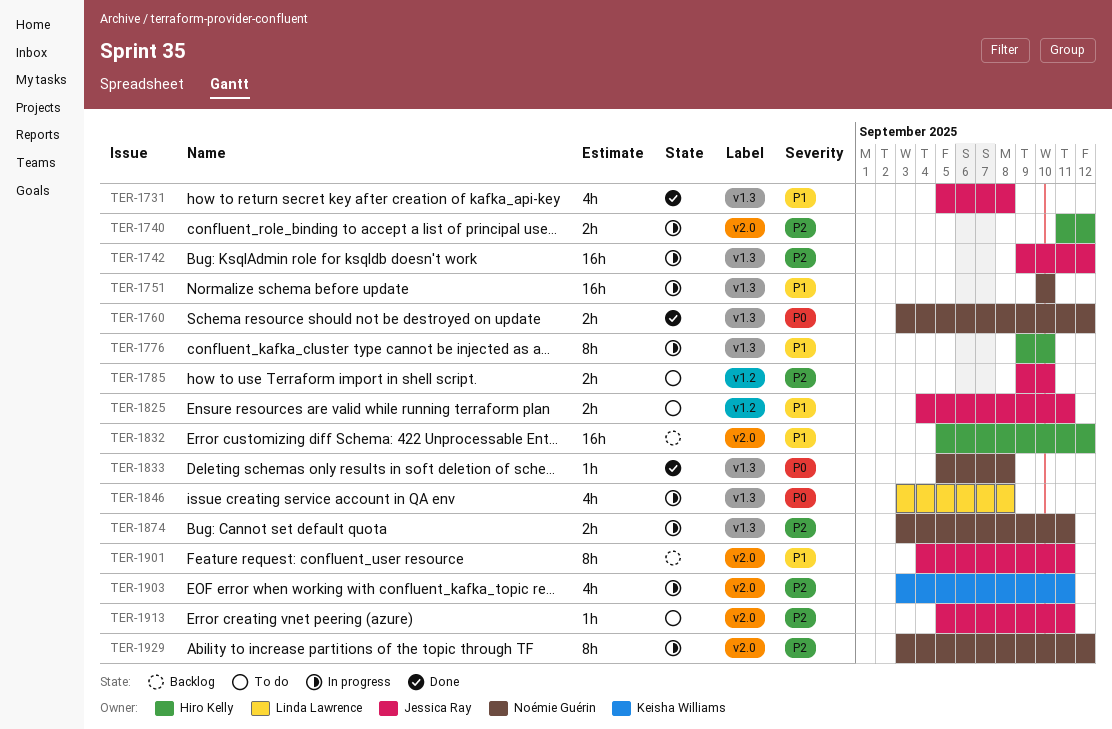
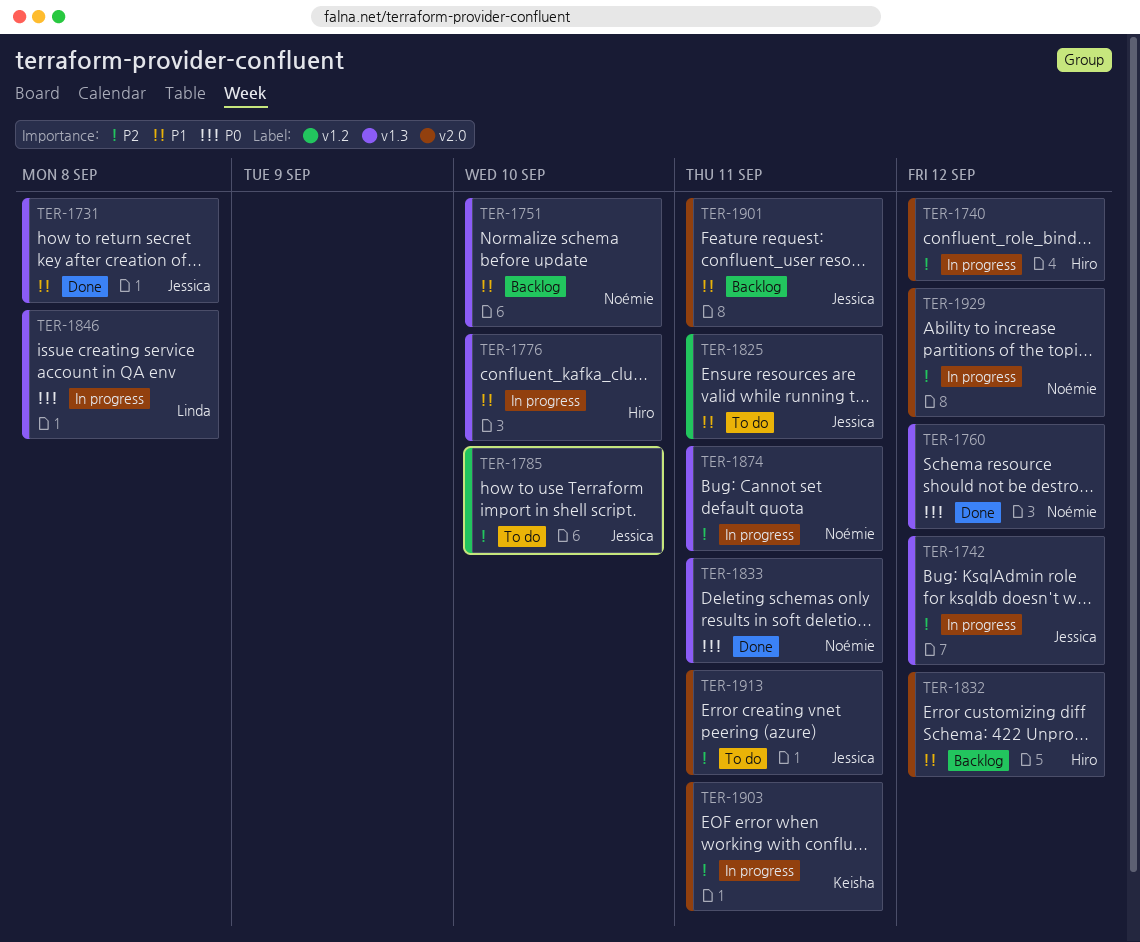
TER-1751, status: In progress -> Backlog
TER-1833, due: Sep 8 -> Sep 11

